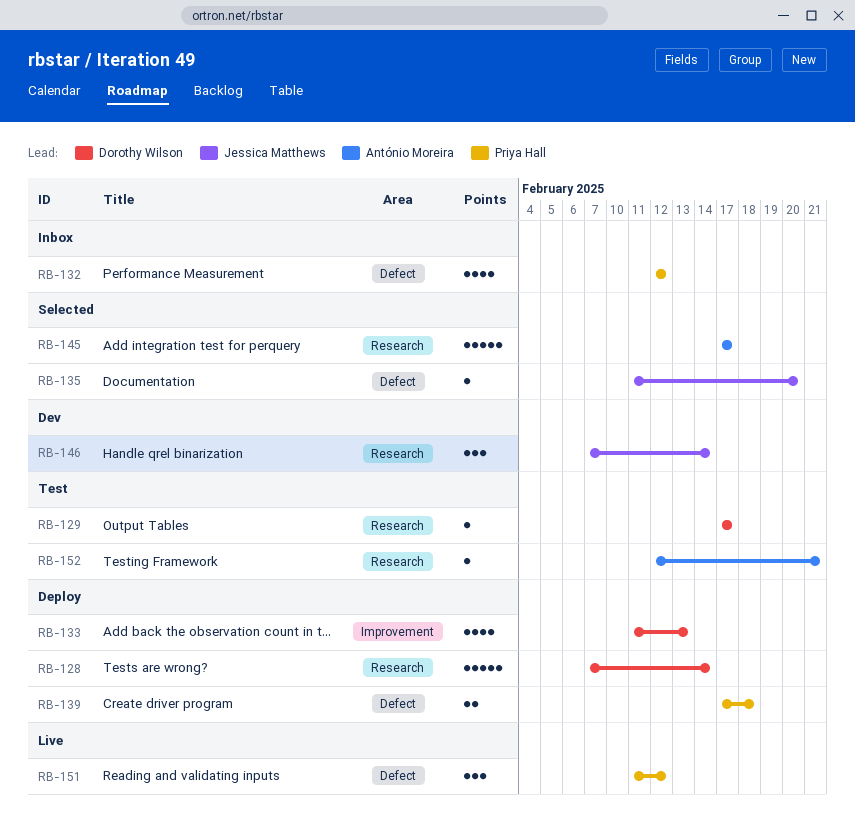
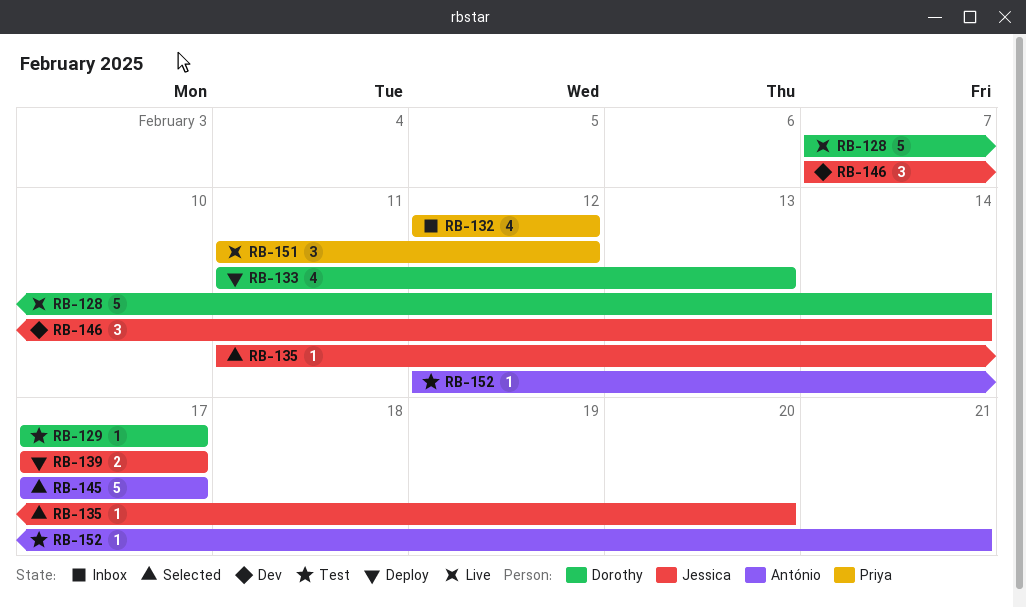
RB-128, status: Deploy -> Live
RB-139, owner: Priya Hall -> Jessica Matthews
RB-139, due: Feb 18 -> Feb 17

